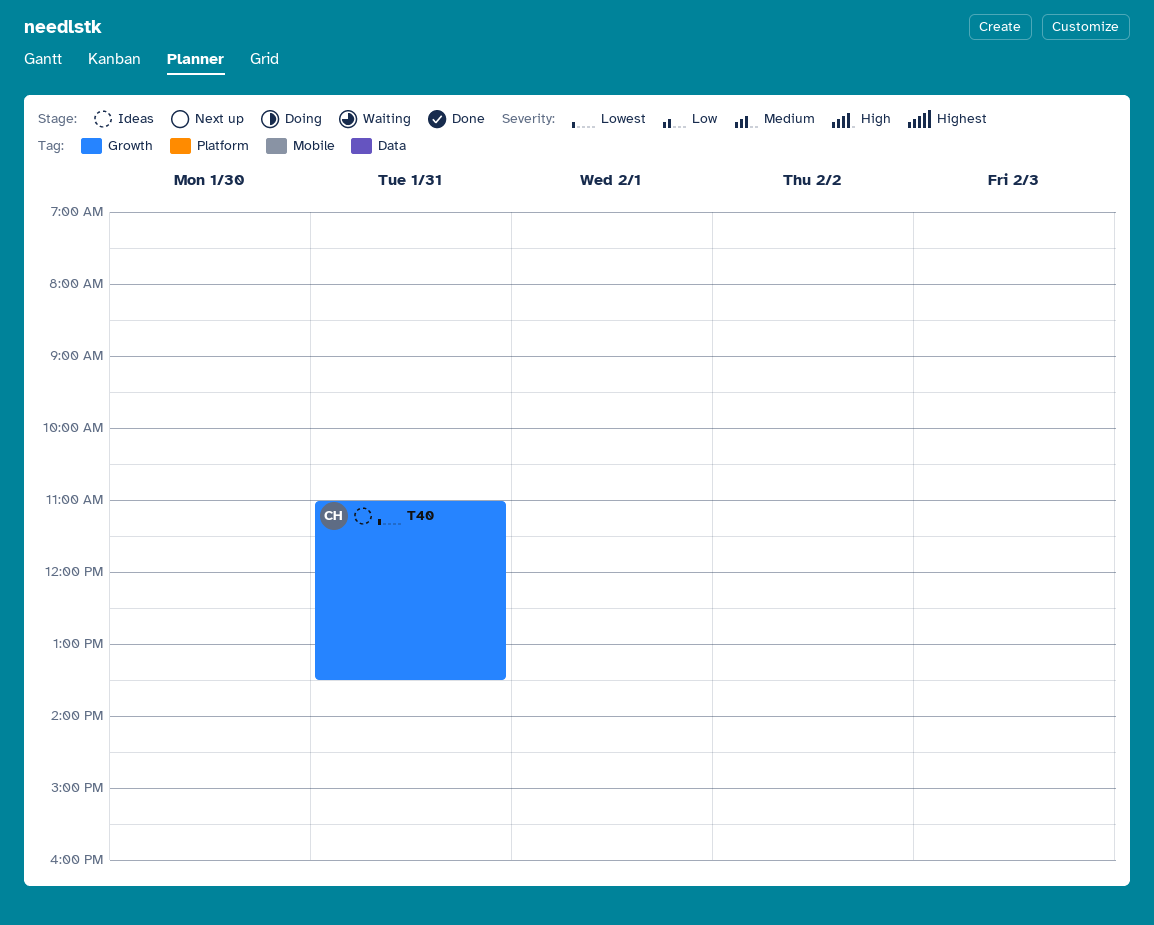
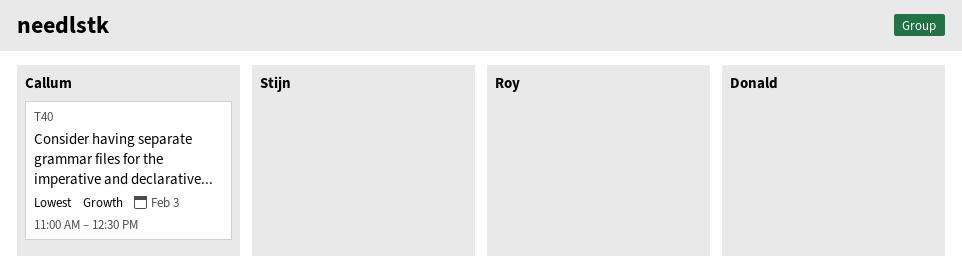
T40, day: Jan 31 -> Feb 3
T40, ends: 13:30 -> 12:30

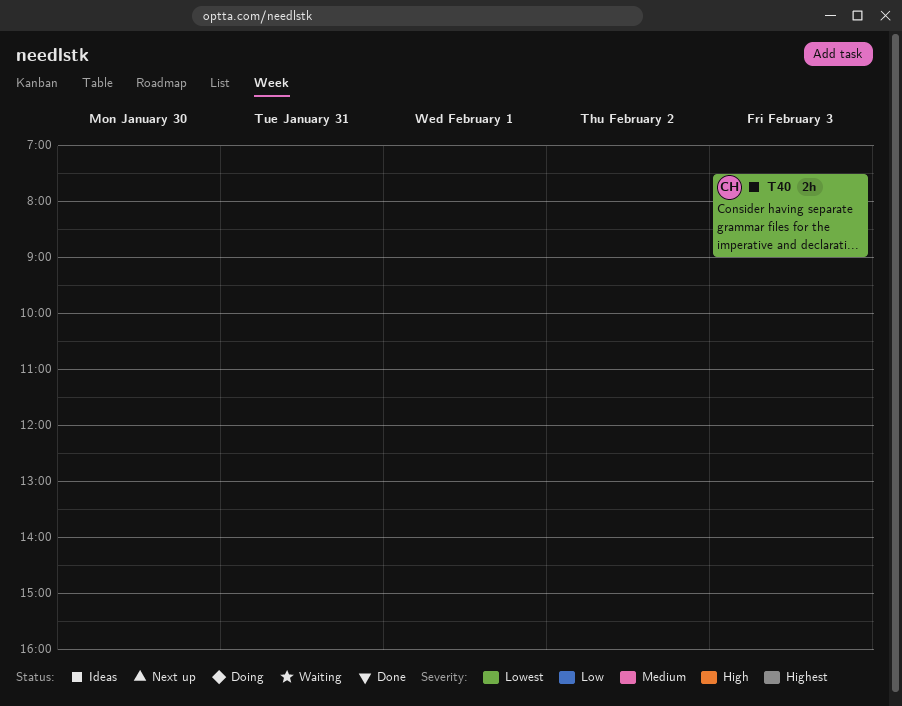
T40, begins: 11:00 -> 07:30
T40, ends: 12:30 -> 09:00

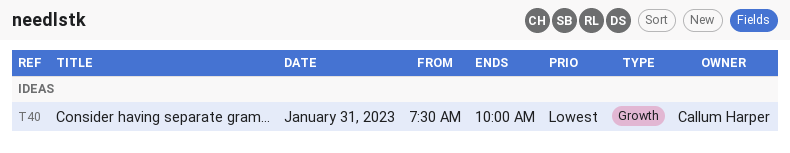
T40, day: Feb 3 -> Jan 31
T40, ends: 09:00 -> 10:00

